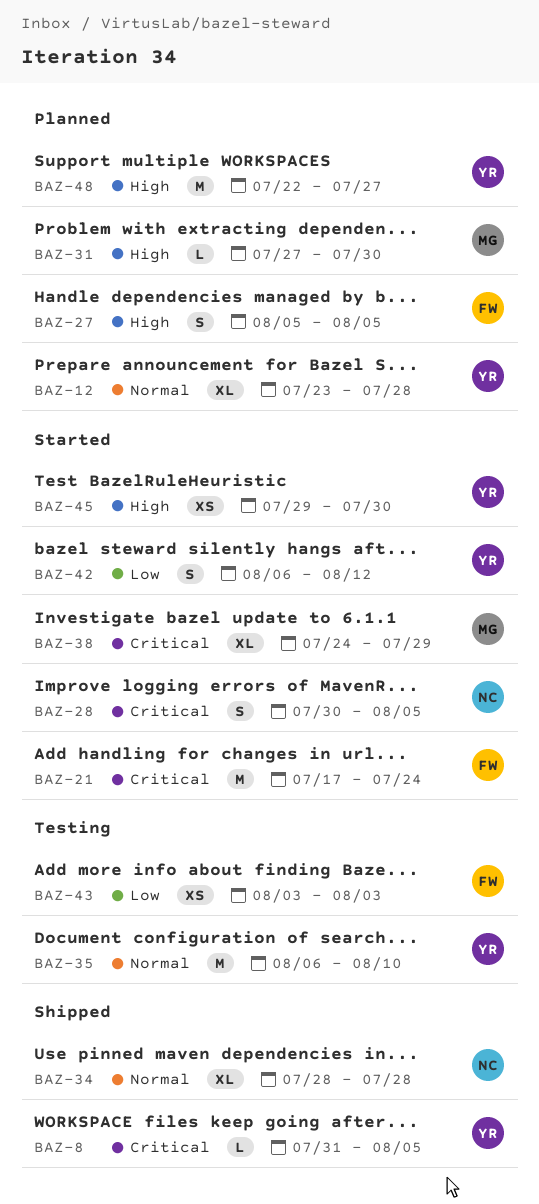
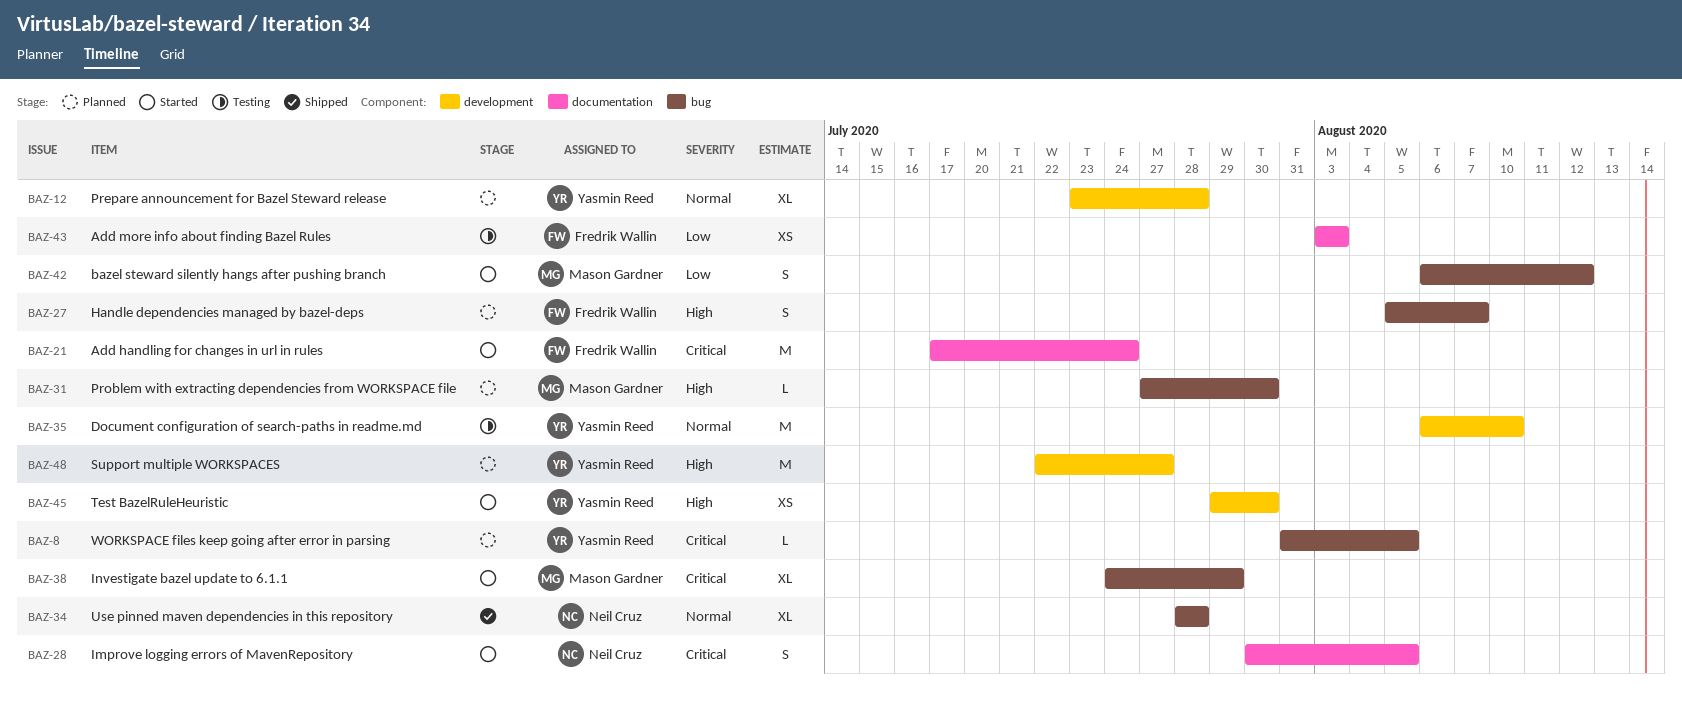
BAZ-8, status: Shipped -> Planned
BAZ-27, due: Aug 5 -> Aug 7
BAZ-42, owner: Yasmin Reed -> Mason Gardner

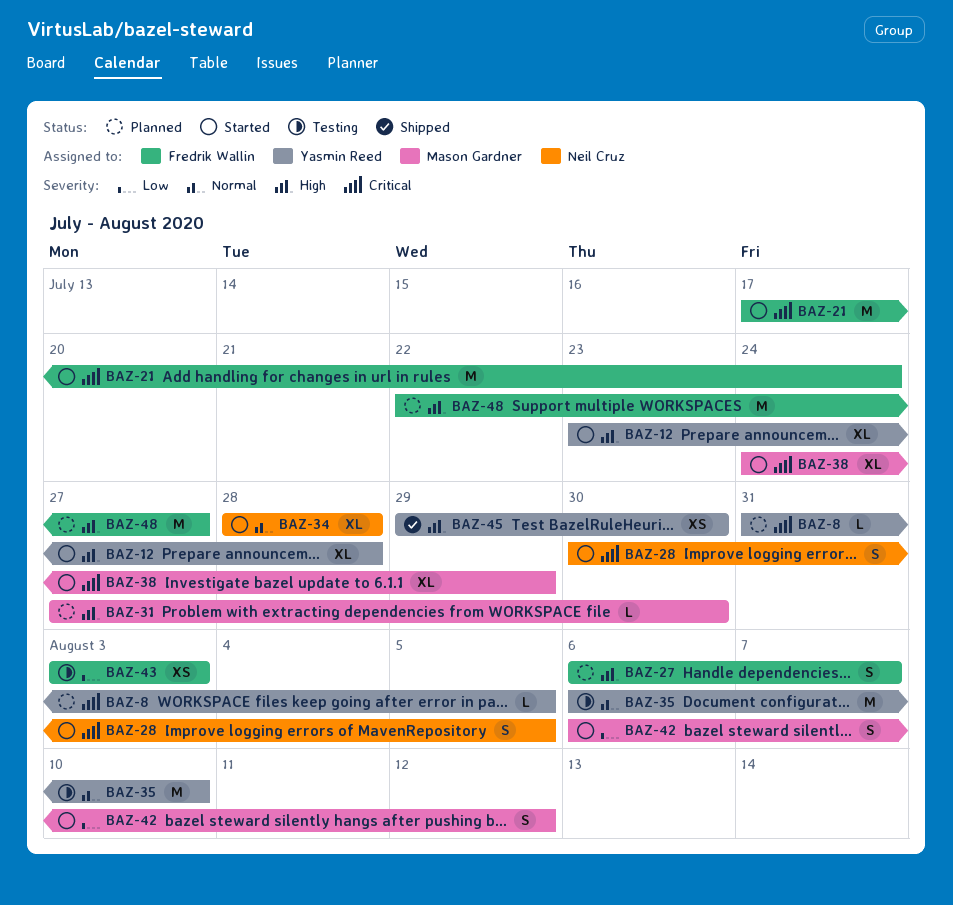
BAZ-12, status: Planned -> Started
BAZ-12, priority: Normal -> High
BAZ-27, start: Aug 5 -> Aug 6
BAZ-34, status: Shipped -> Started
BAZ-45, status: Started -> Shipped
BAZ-48, owner: Yasmin Reed -> Fredrik Wallin

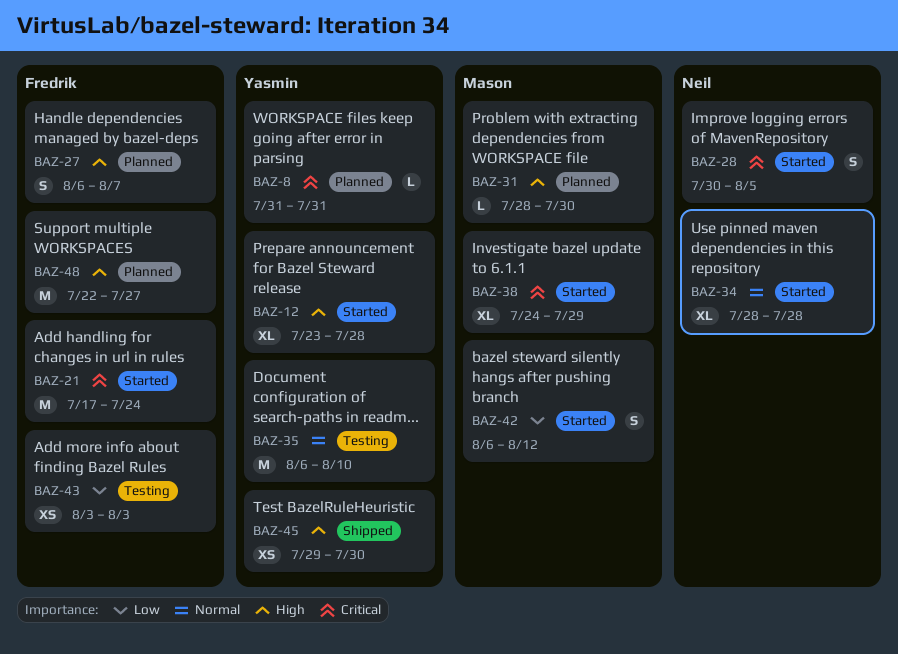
BAZ-8, due: Aug 5 -> Jul 31
BAZ-31, start: Jul 27 -> Jul 28

